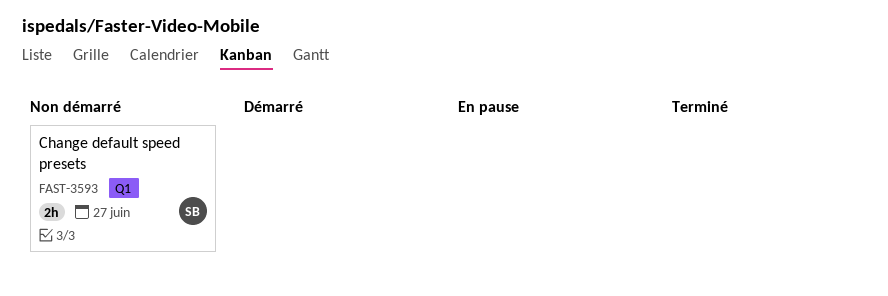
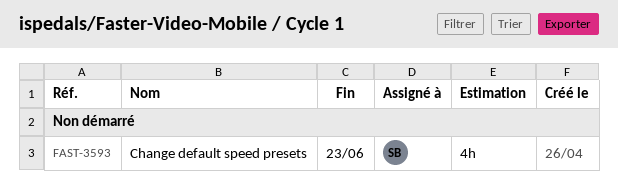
FAST-3593, estimate: 2h -> 4h
FAST-3593, due: Jun 27 -> Jun 23

